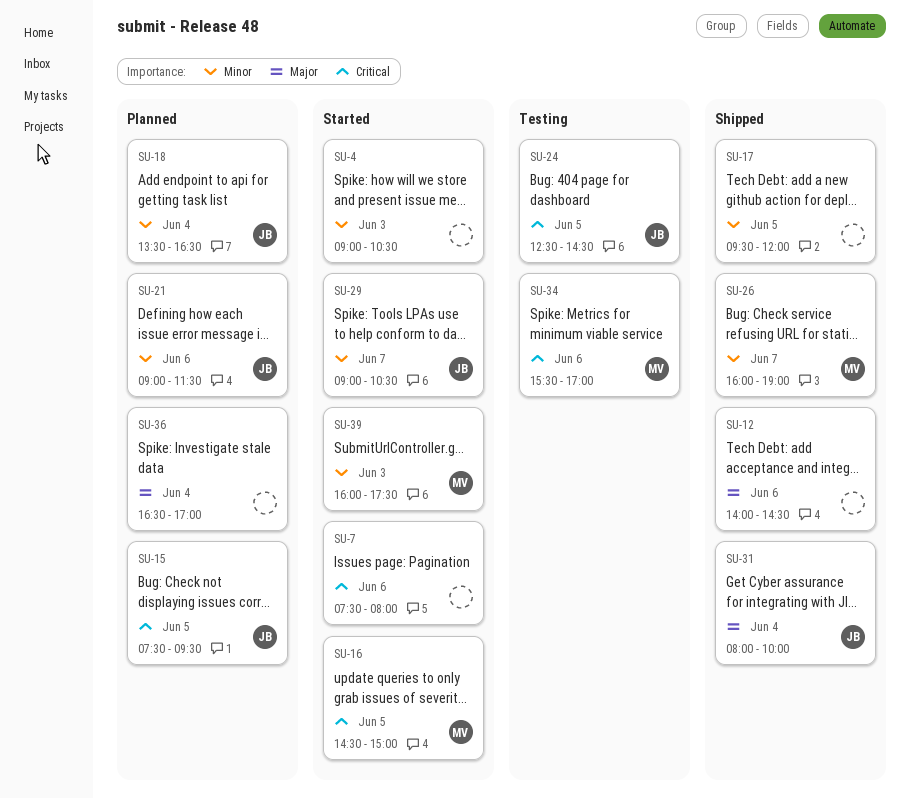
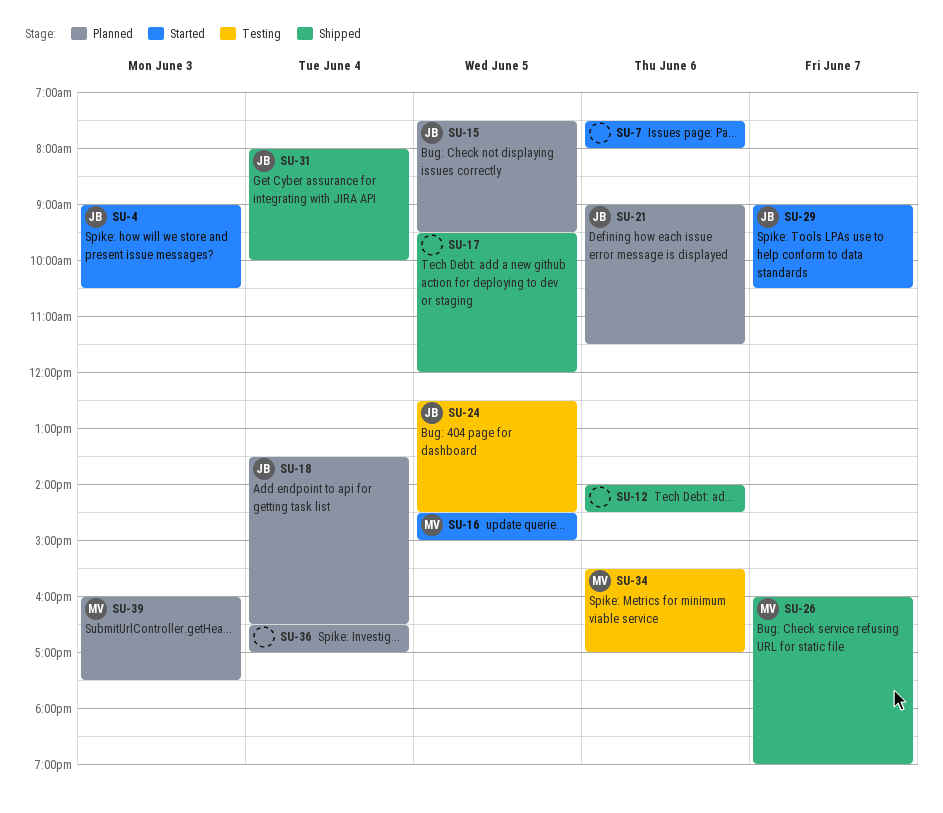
SU-4, owner: none -> JB
SU-39, status: Started -> Planned

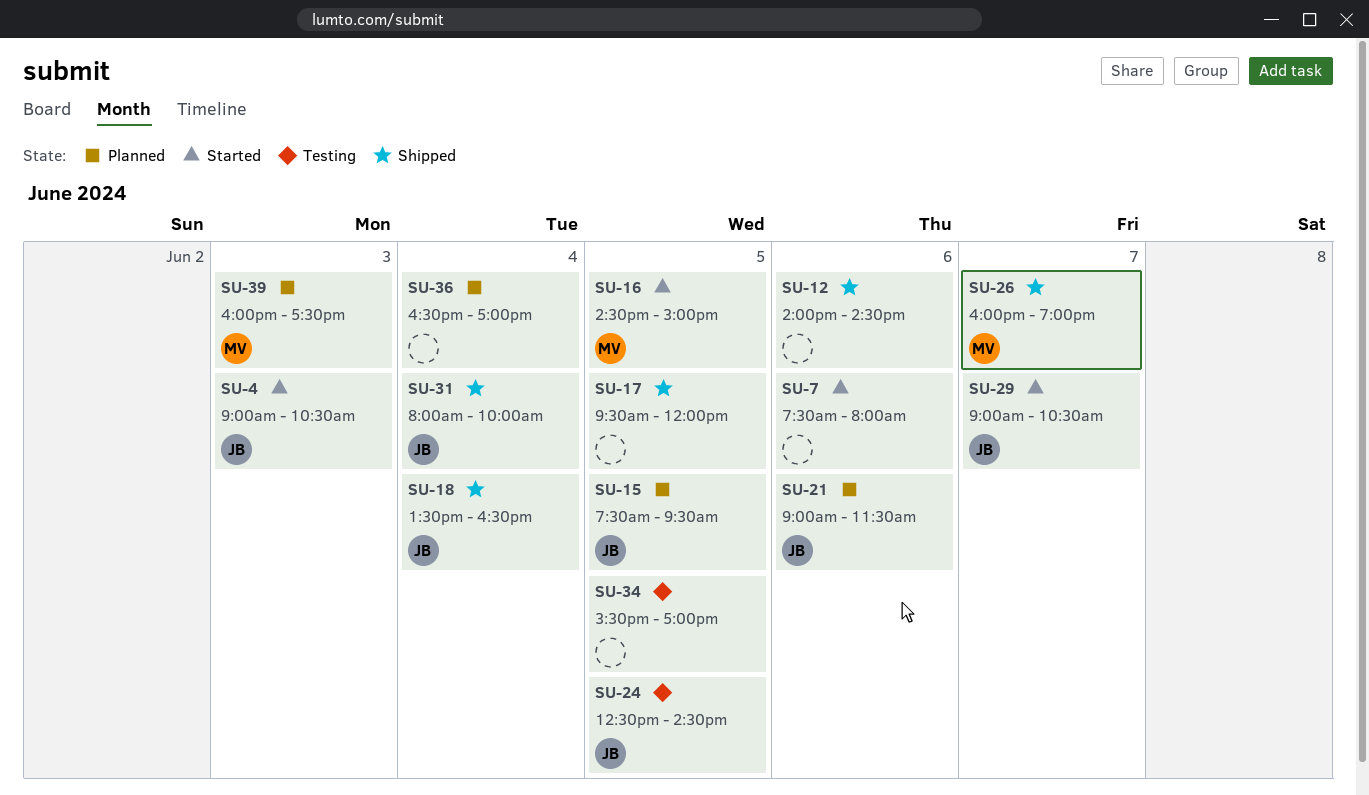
SU-18, status: Planned -> Shipped
SU-34, owner: MV -> none
SU-34, day: Jun 6 -> Jun 5

